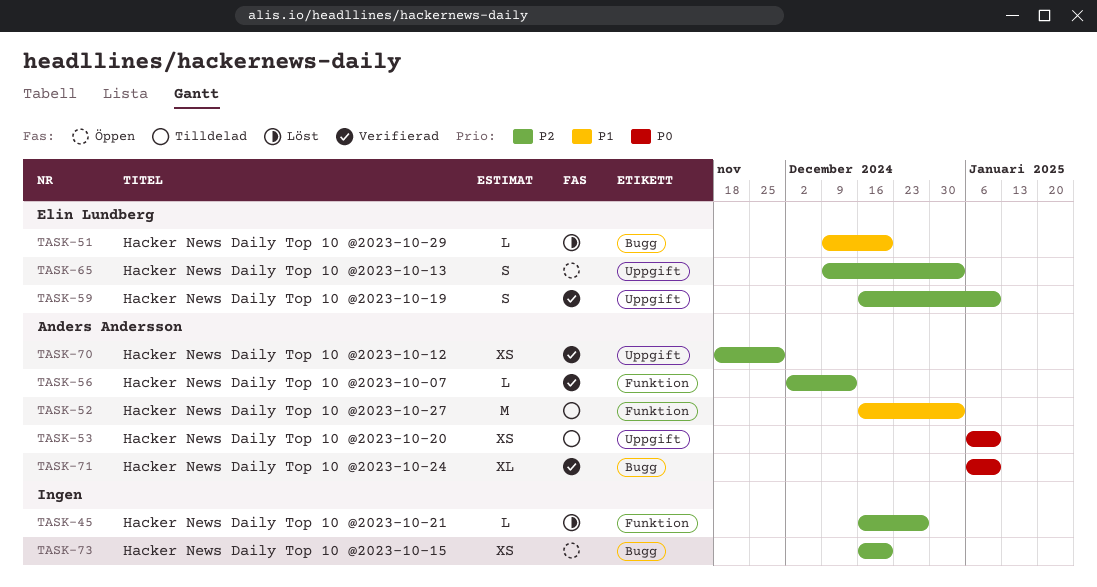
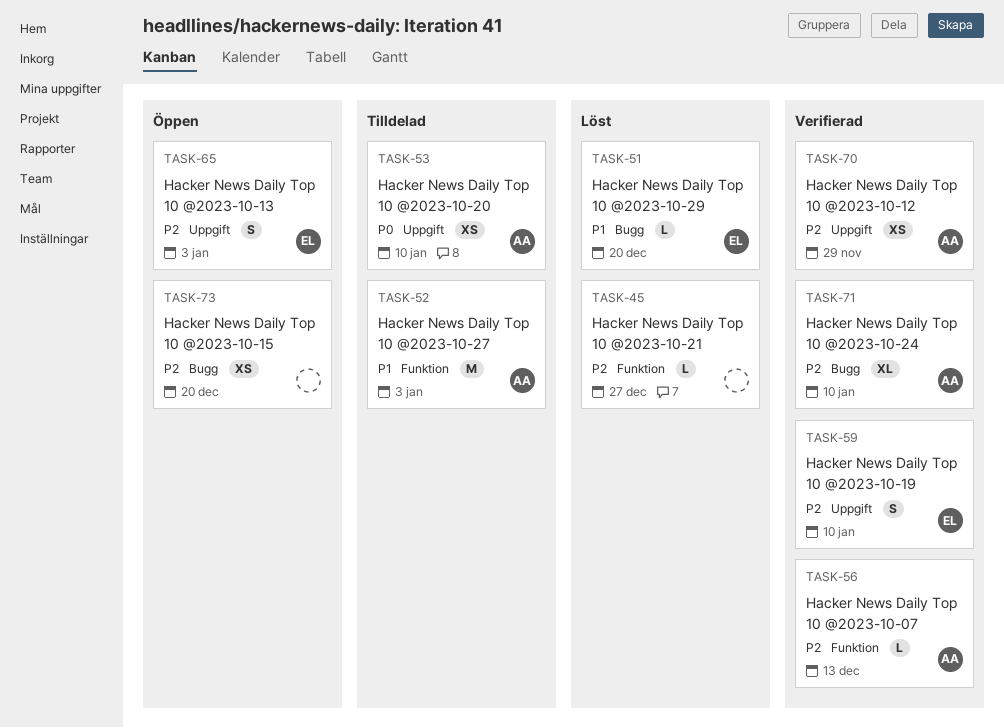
TASK-71, priority: P0 -> P2

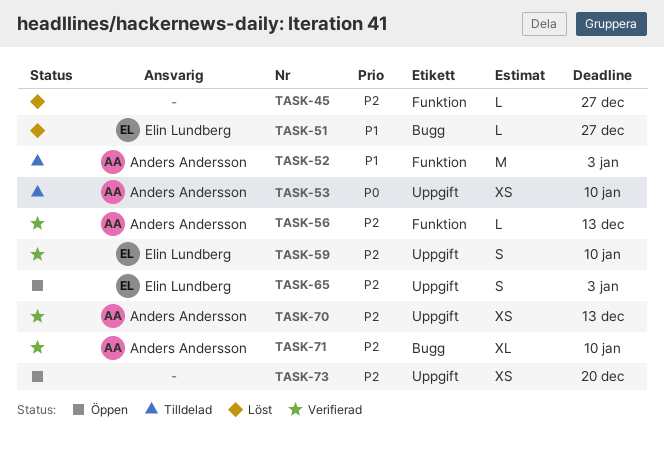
TASK-51, due: Dec 20 -> Dec 27
TASK-70, due: Nov 29 -> Dec 13
TASK-73, label: Bugg -> Uppgift

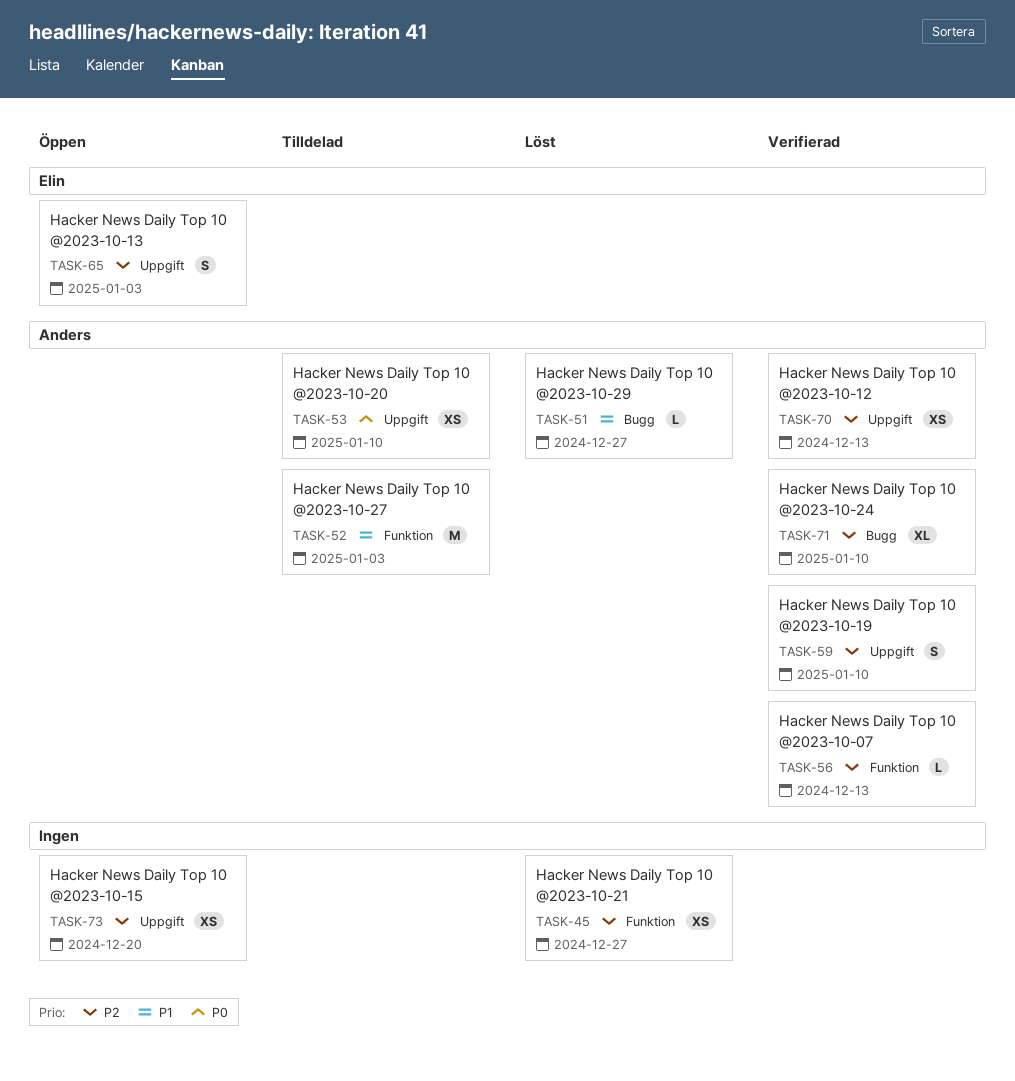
TASK-45, estimate: L -> XS
TASK-51, owner: Elin Lundberg -> Anders Andersson
TASK-59, owner: Elin Lundberg -> Anders Andersson

